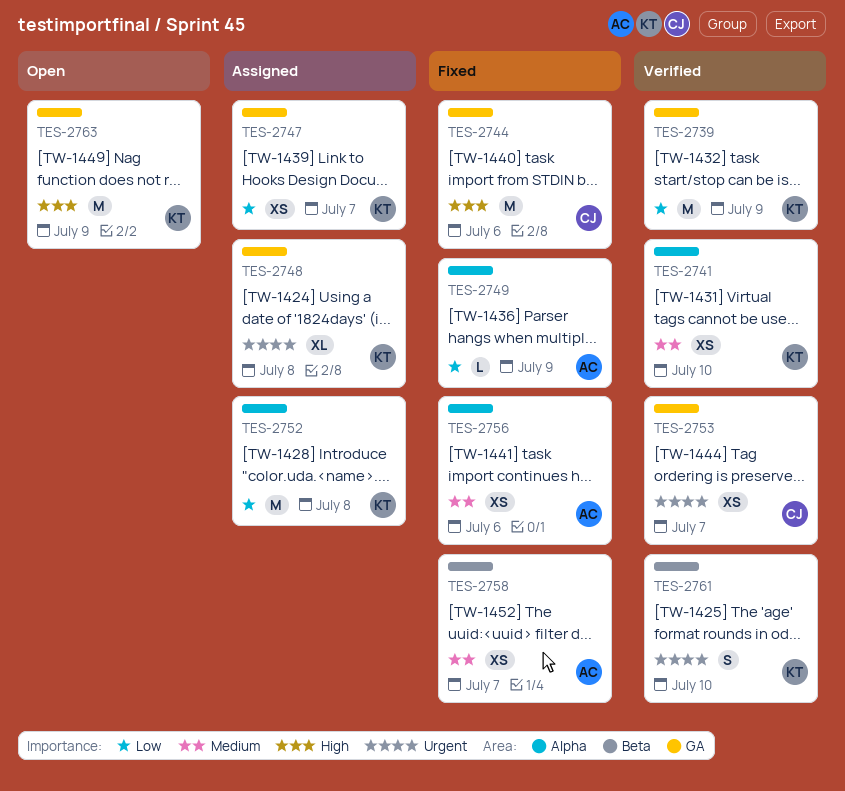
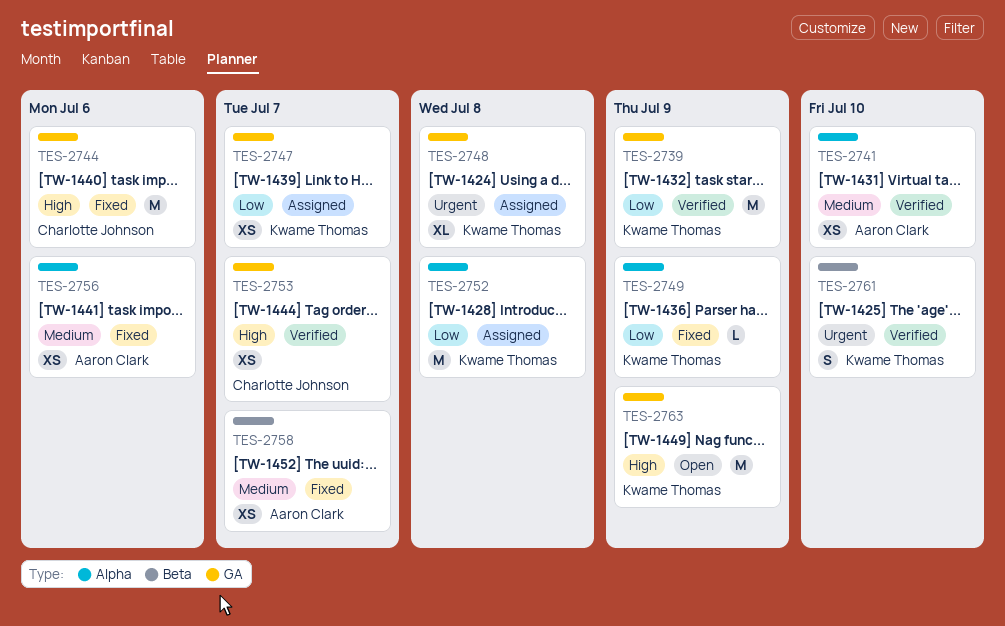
TES-2741, owner: Kwame Thomas -> Aaron Clark
TES-2749, owner: Aaron Clark -> Kwame Thomas
TES-2753, priority: Urgent -> High

